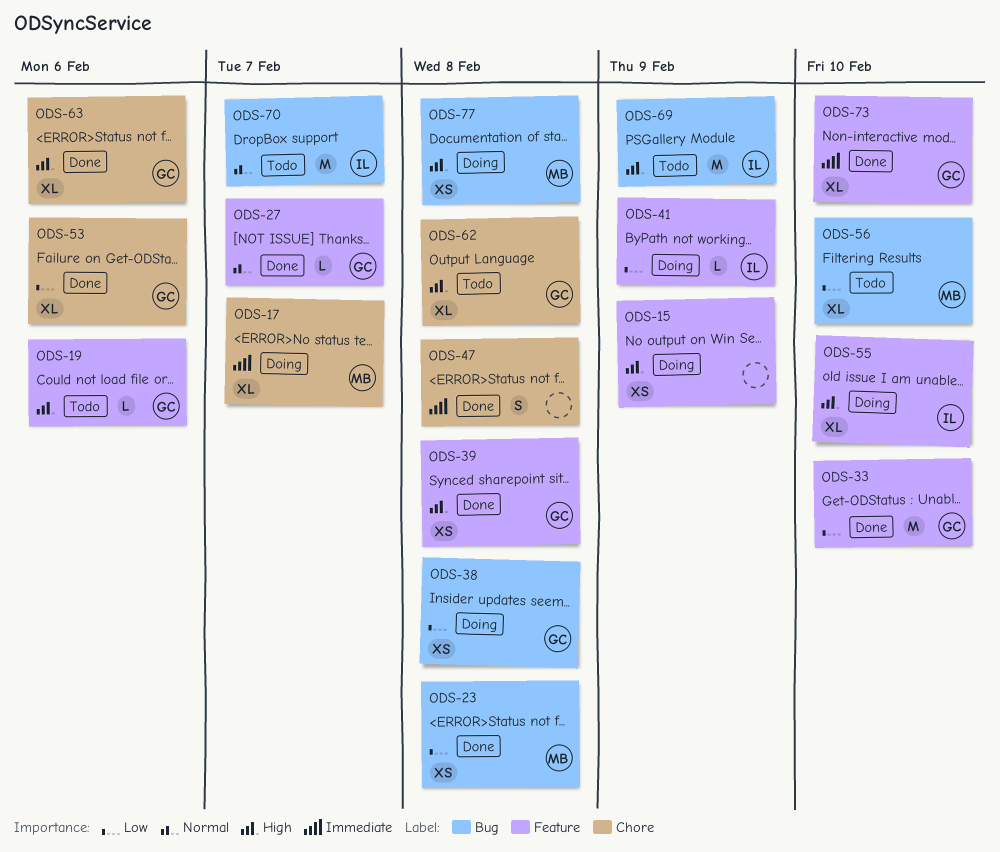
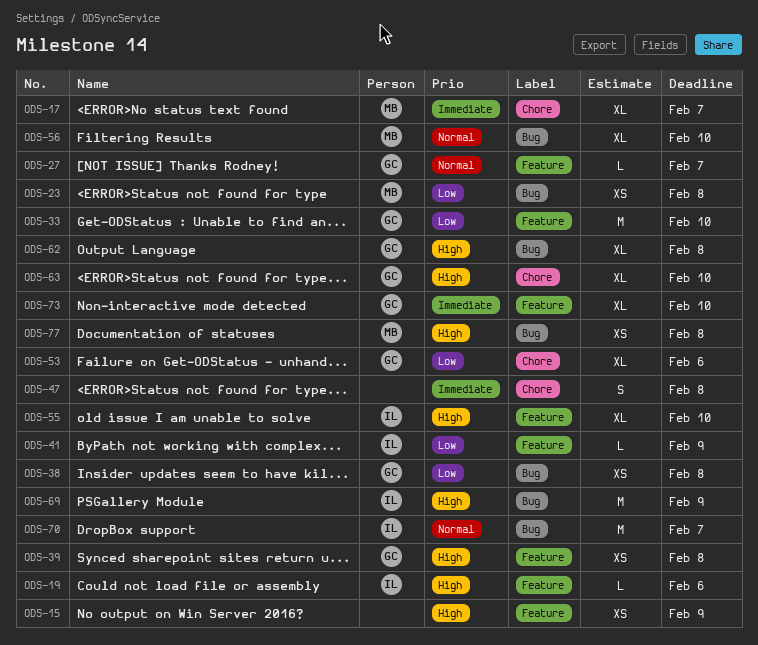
ODS-19, owner: GC -> IL
ODS-56, priority: Low -> Normal
ODS-62, label: Chore -> Bug
ODS-63, due: Feb 6 -> Feb 10

